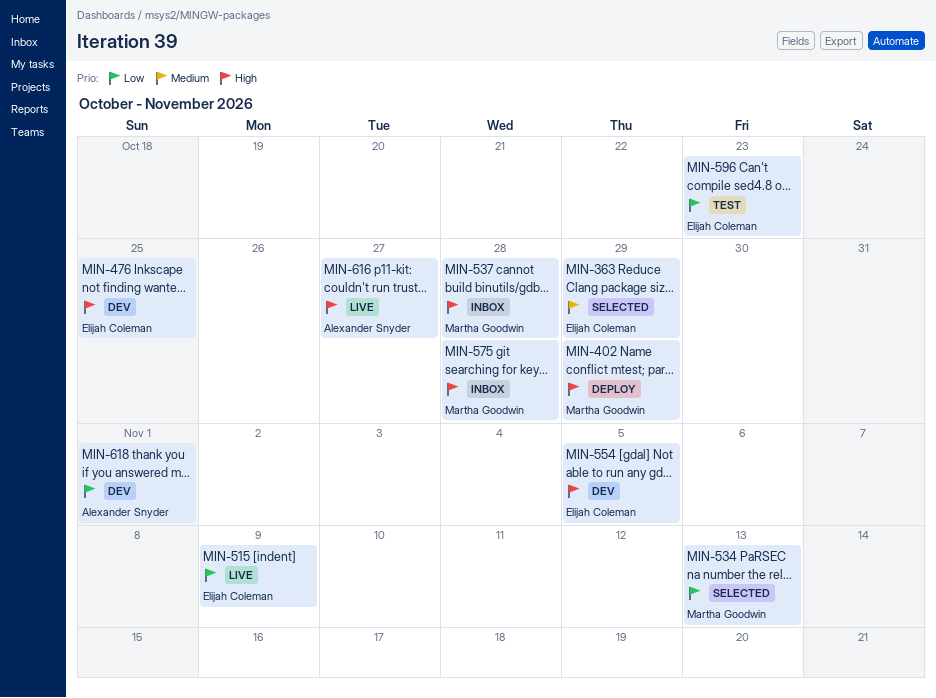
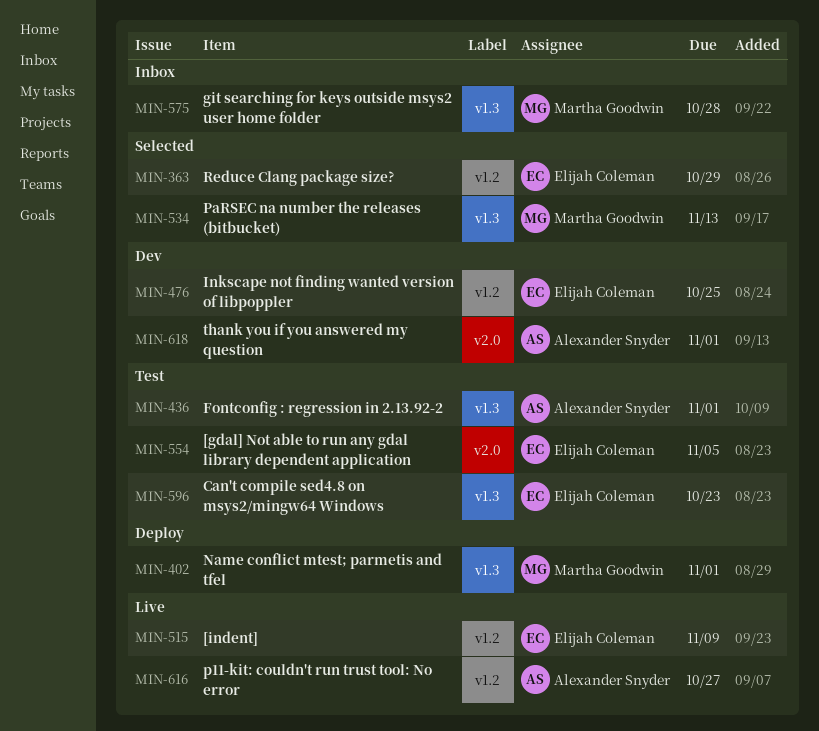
MIN-402, due: Oct 29 -> Nov 1
MIN-436: none -> present
MIN-537: present -> none
MIN-554, status: Dev -> Test

